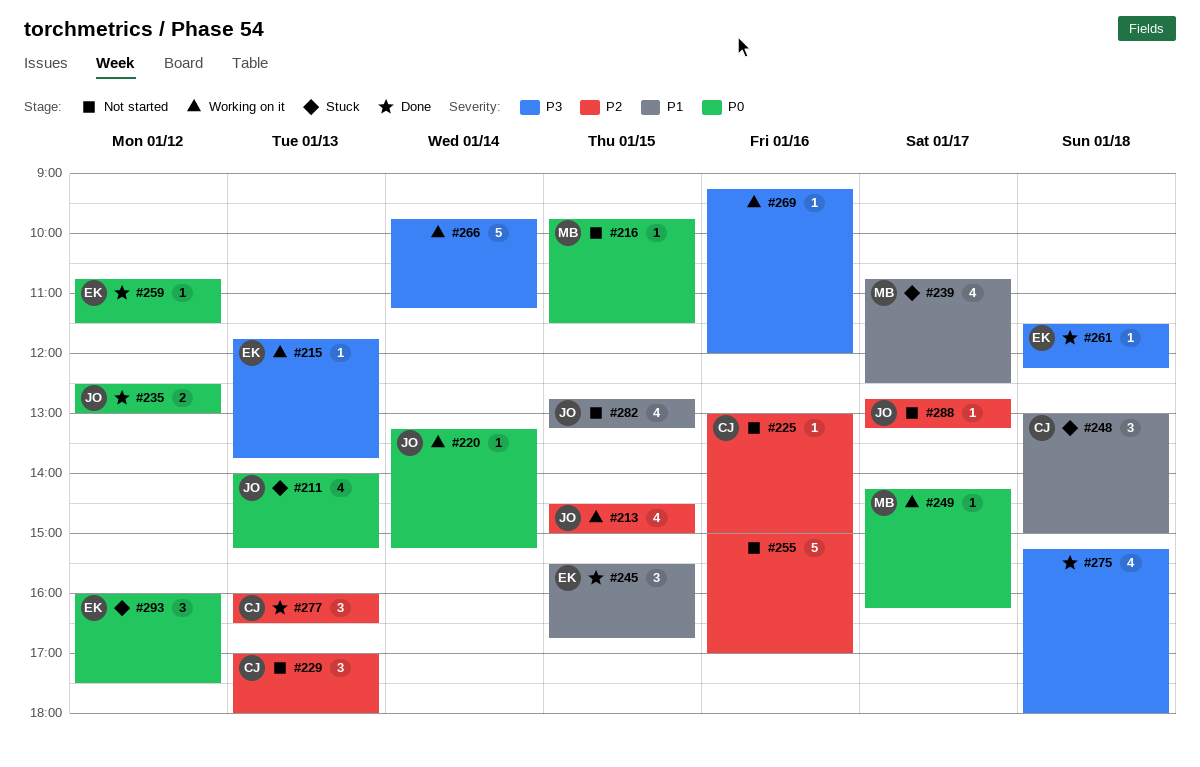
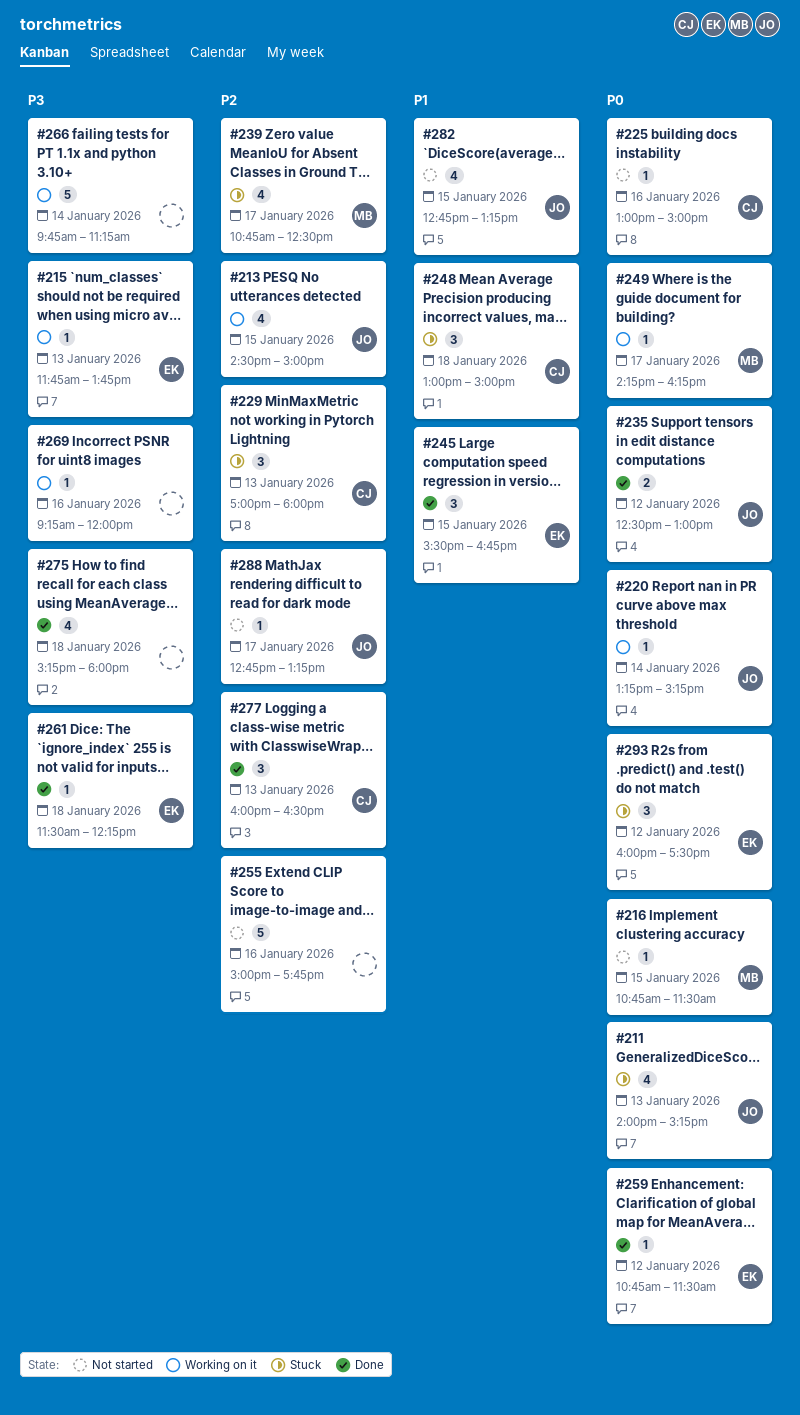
#216, begins: 09:45 -> 10:45
#225, priority: P2 -> P0
#229, status: Not started -> Stuck
#239, priority: P1 -> P2
#255, ends: 17:00 -> 17:45

